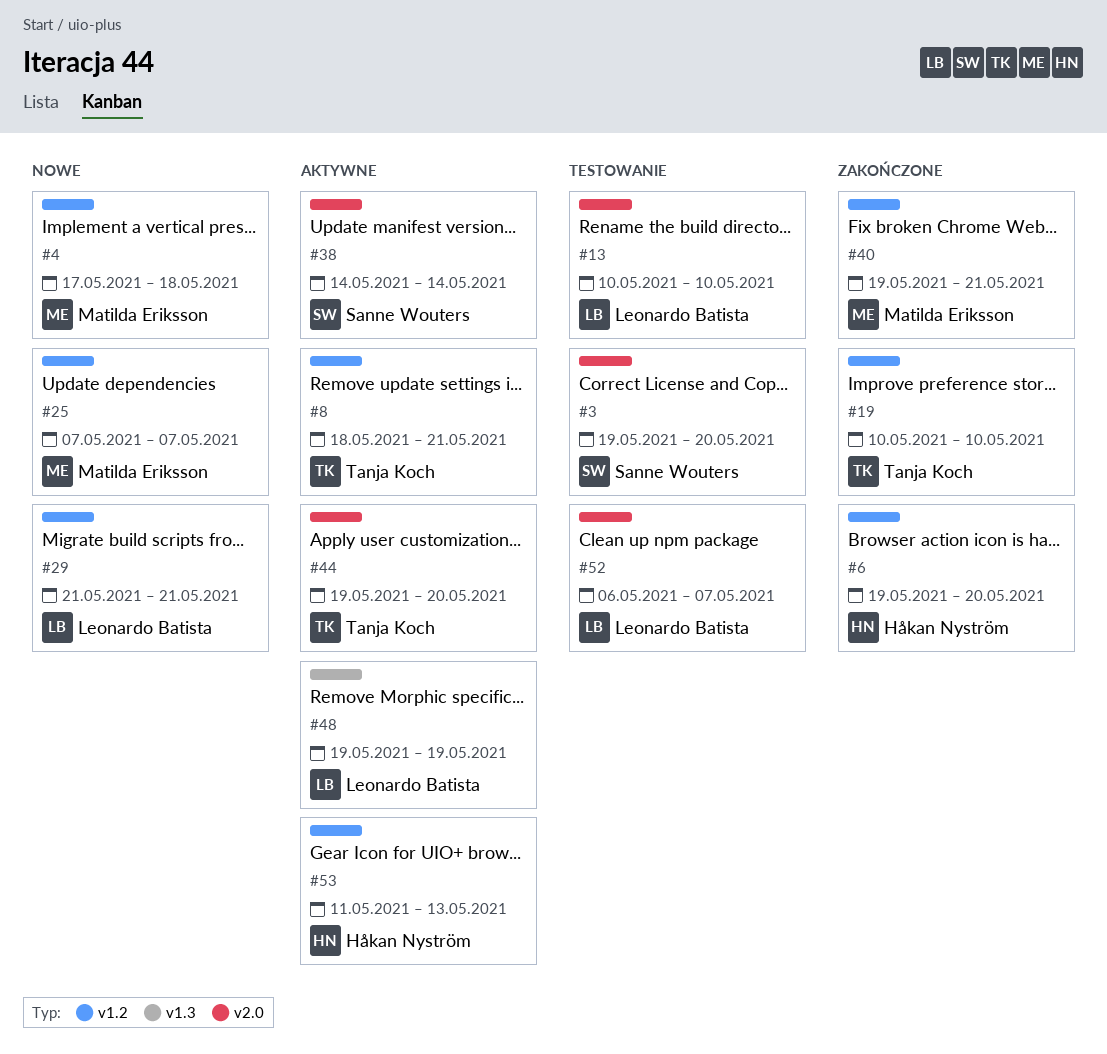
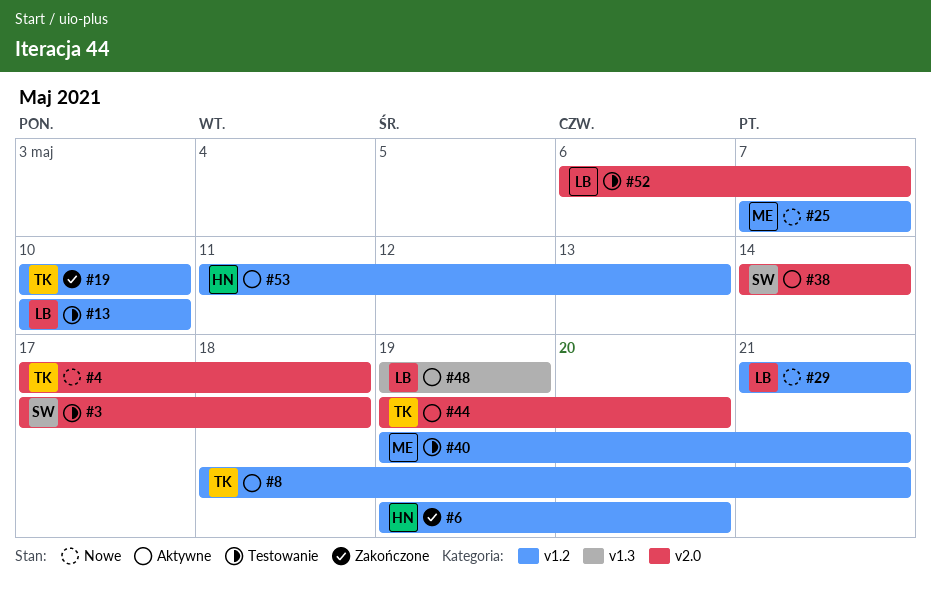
#3, start: May 19 -> May 17
#3, due: May 20 -> May 18
#4, owner: Matilda Eriksson -> Tanja Koch
#4, label: v1.2 -> v2.0
#13, label: v2.0 -> v1.2
#40, status: Zakończone -> Testowanie

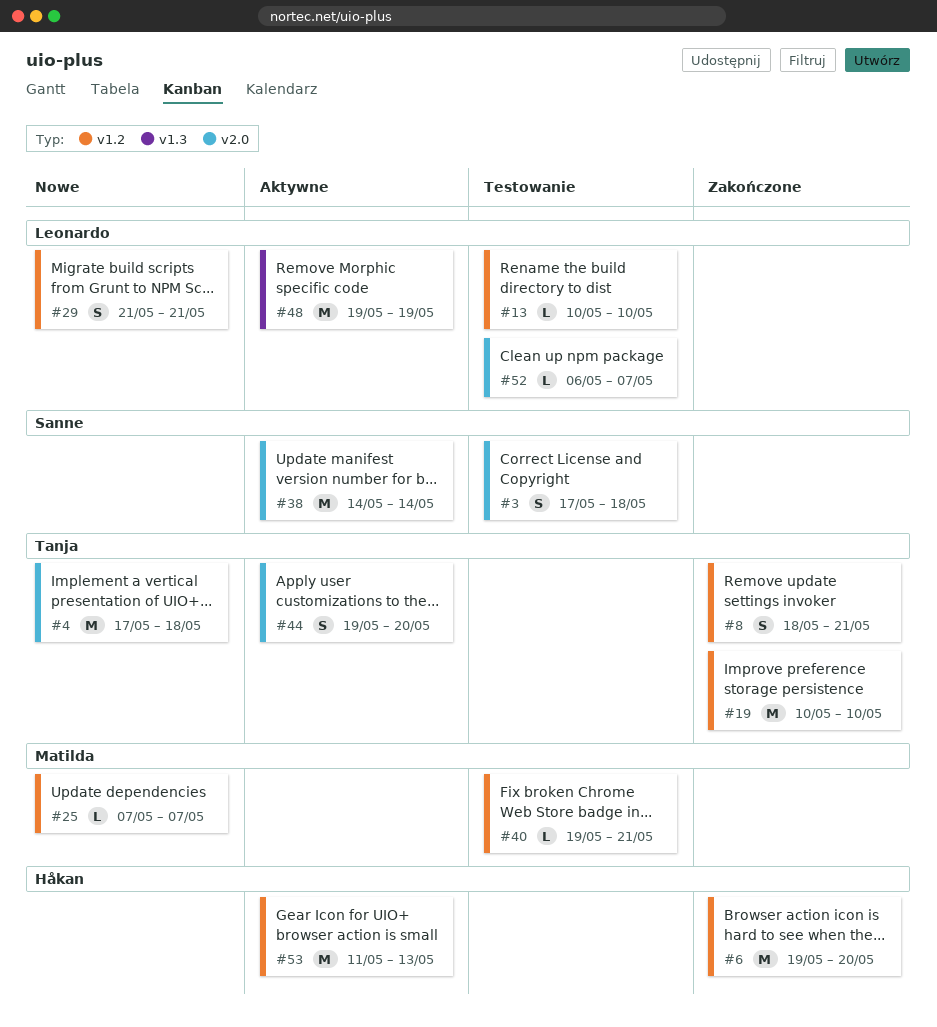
#8, status: Aktywne -> Zakończone

